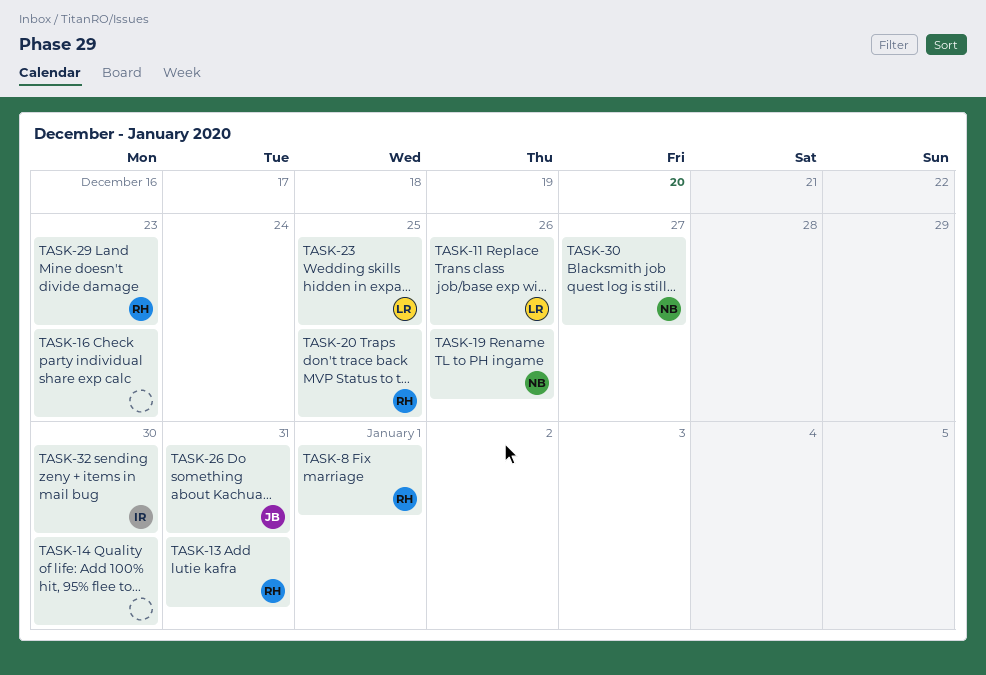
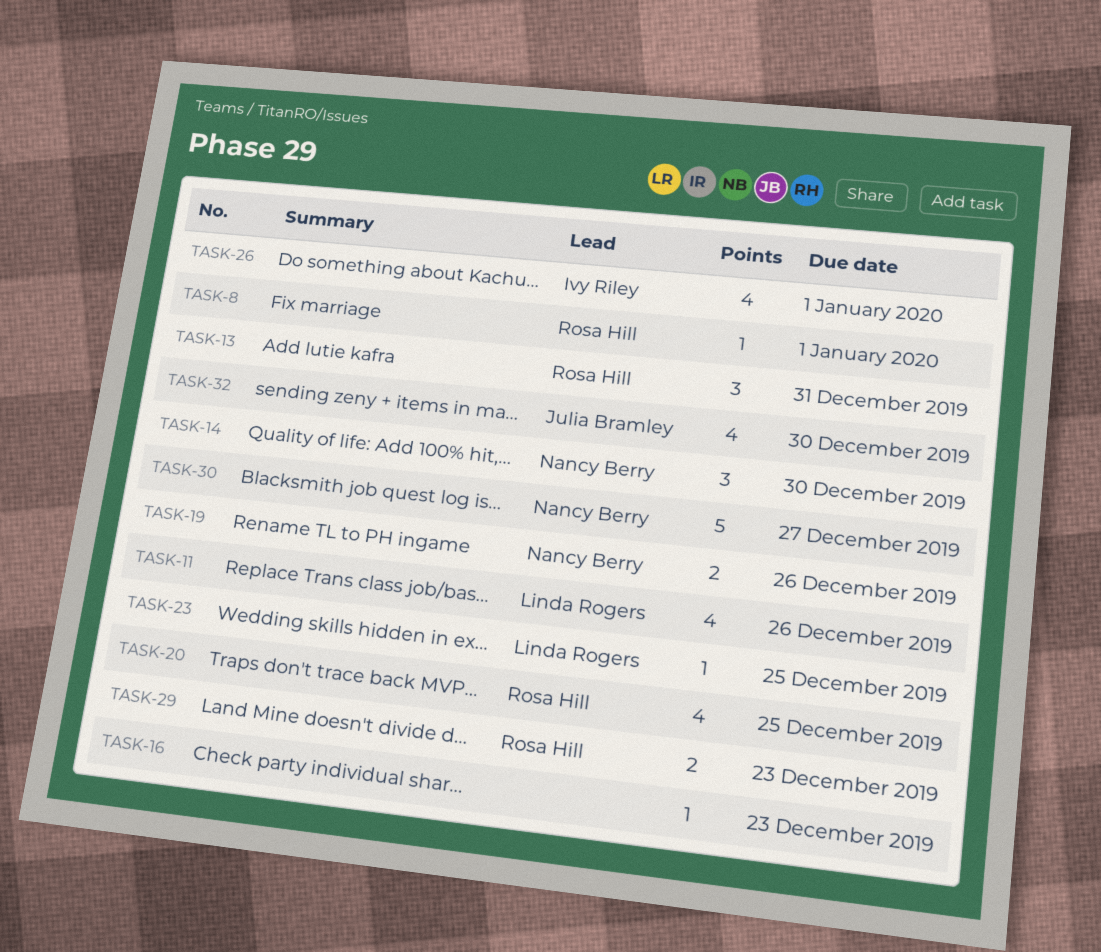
TASK-14, owner: none -> Nancy Berry
TASK-26, owner: Julia Bramley -> Ivy Riley
TASK-26, due: Dec 31 -> Jan 1
TASK-32, owner: Ivy Riley -> Julia Bramley

